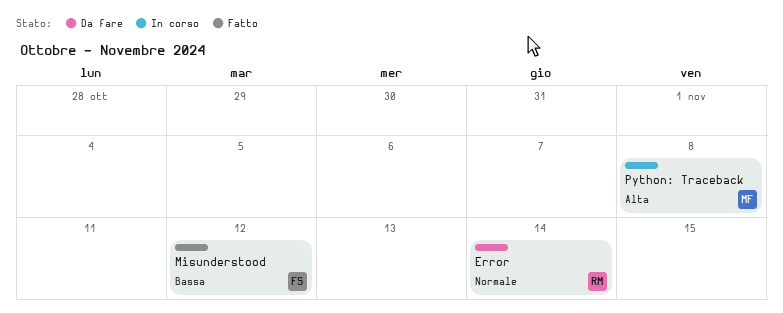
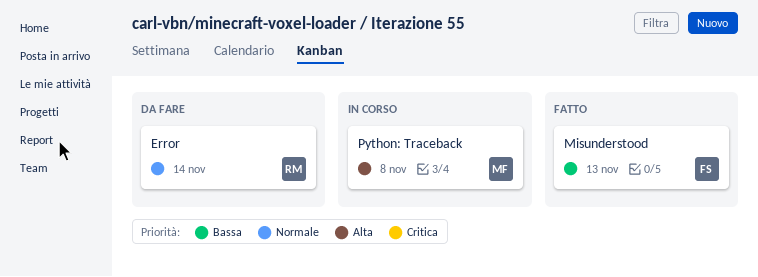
Misunderstood, due: Nov 12 -> Nov 13

